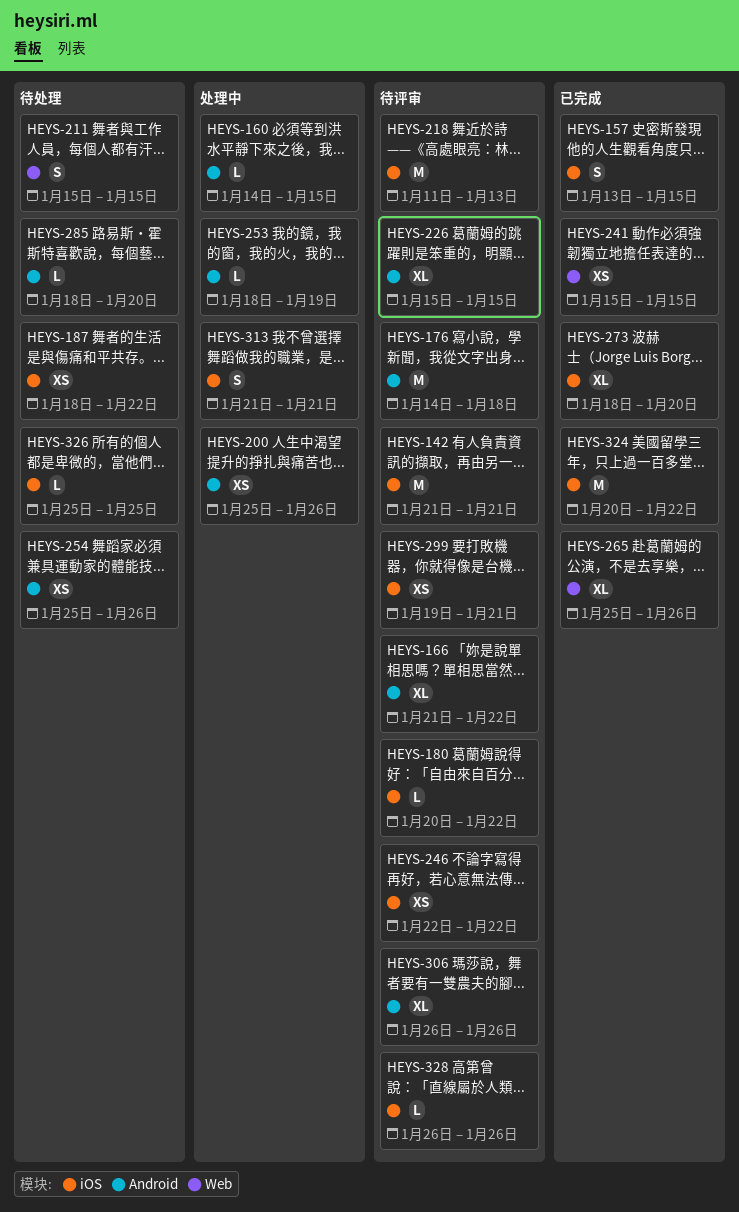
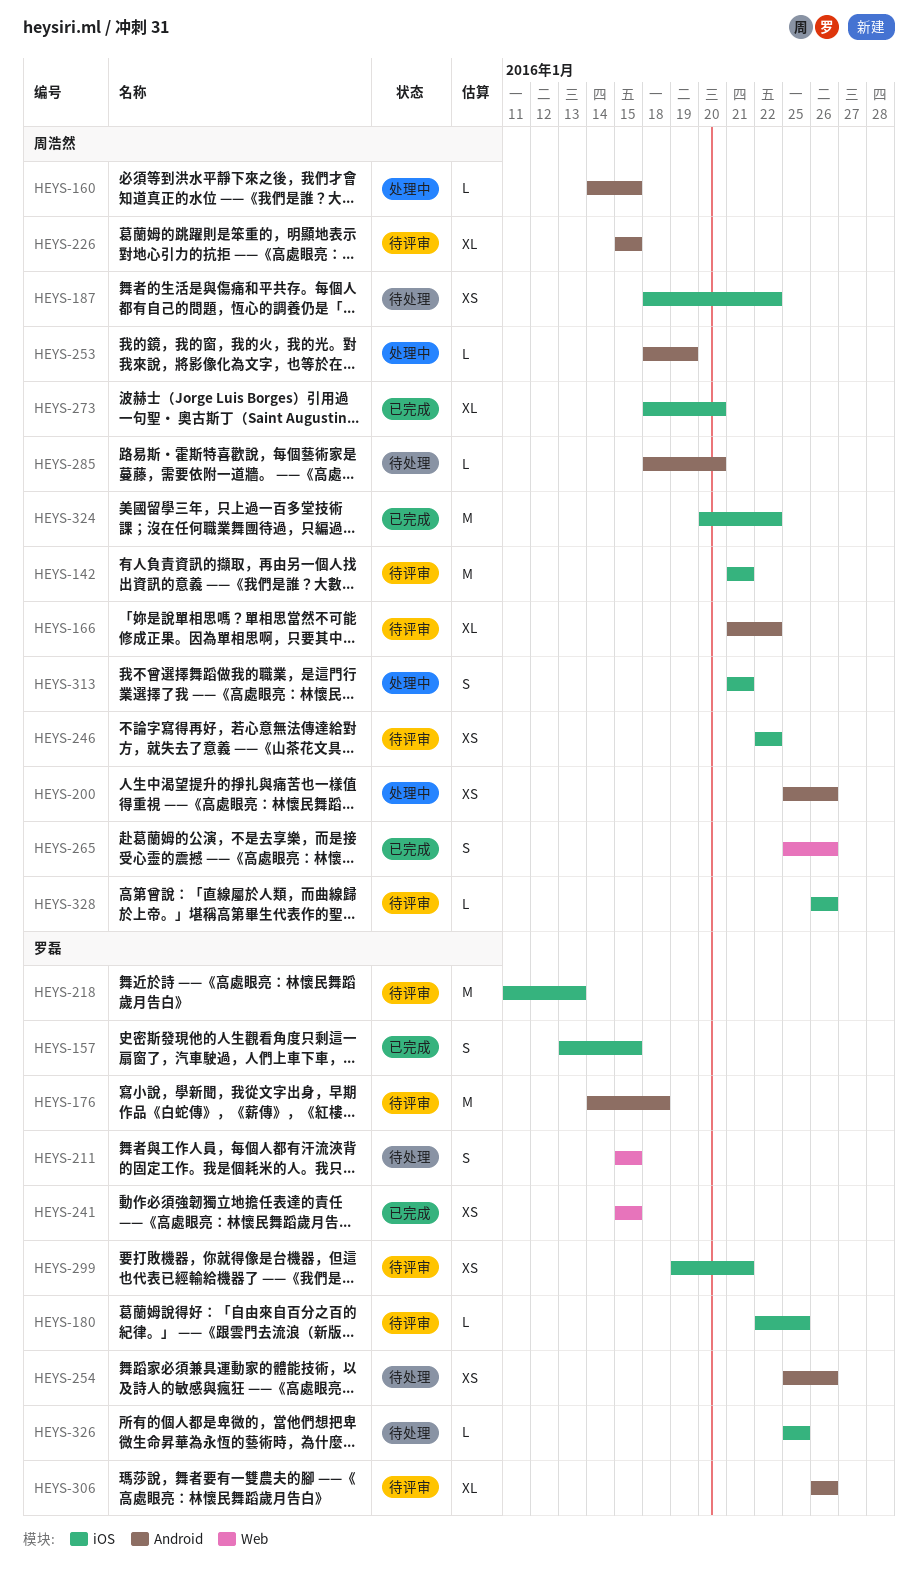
HEYS-180, start: Jan 20 -> Jan 22
HEYS-180, due: Jan 22 -> Jan 25
HEYS-265, estimate: XL -> S

